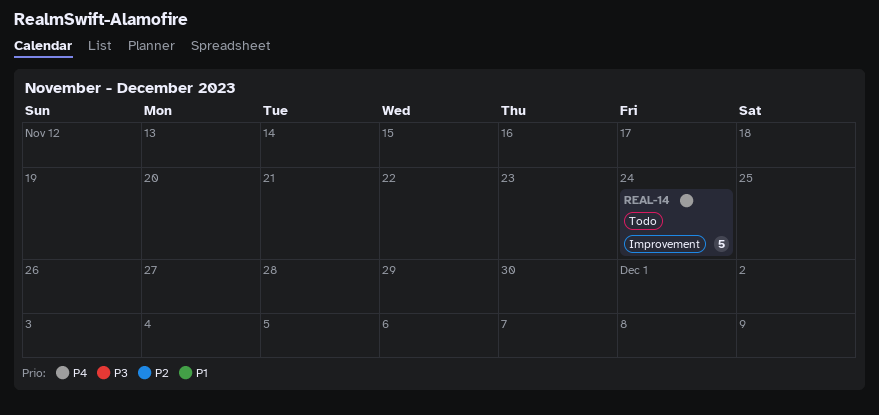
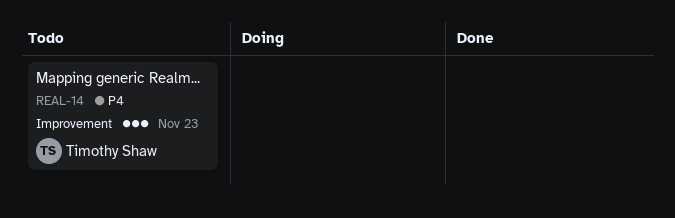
REAL-14, estimate: 5 -> 3
REAL-14, due: Nov 24 -> Nov 23

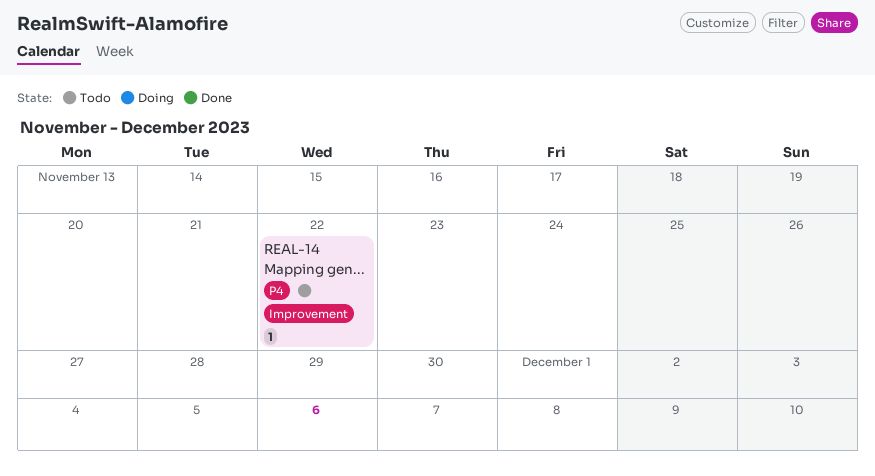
REAL-14, estimate: 3 -> 1
REAL-14, due: Nov 23 -> Nov 22

